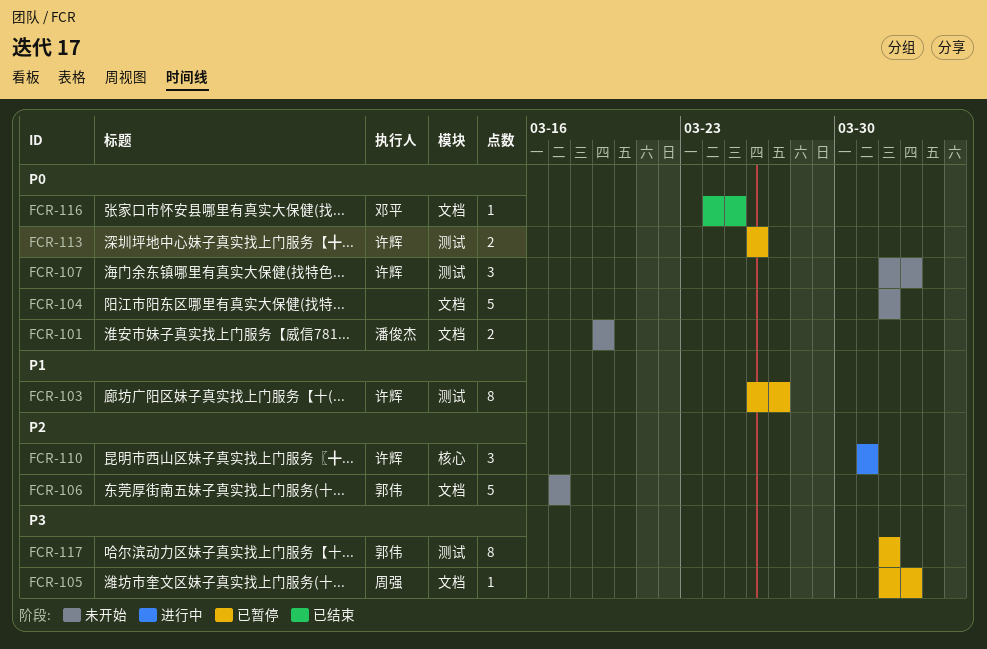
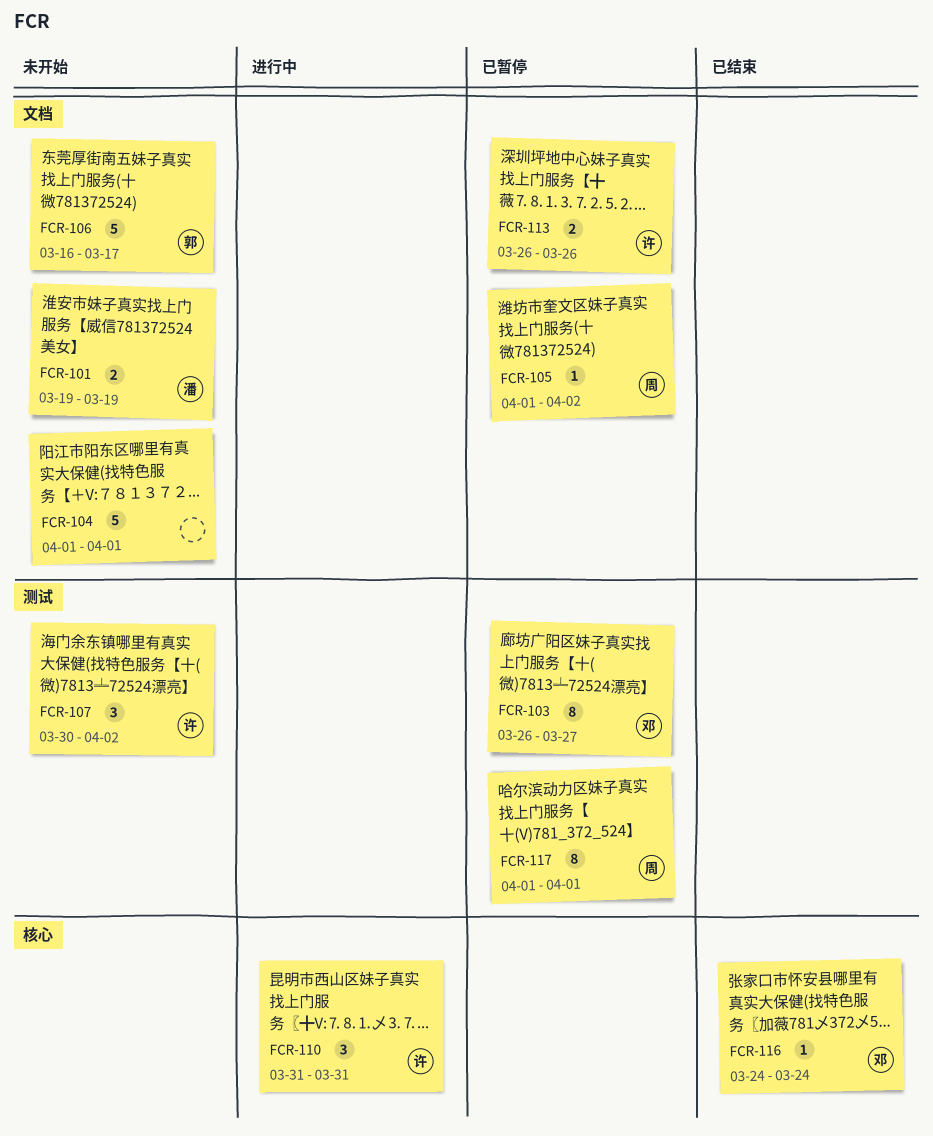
FCR-103, owner: 许辉 -> 邓平
FCR-106, start: Mar 17 -> Mar 16
FCR-107, start: Apr 1 -> Mar 30
FCR-113, label: 测试 -> 文档
FCR-116, label: 文档 -> 核心
FCR-116, due: Mar 25 -> Mar 24
FCR-117, owner: 郭伟 -> 周强

